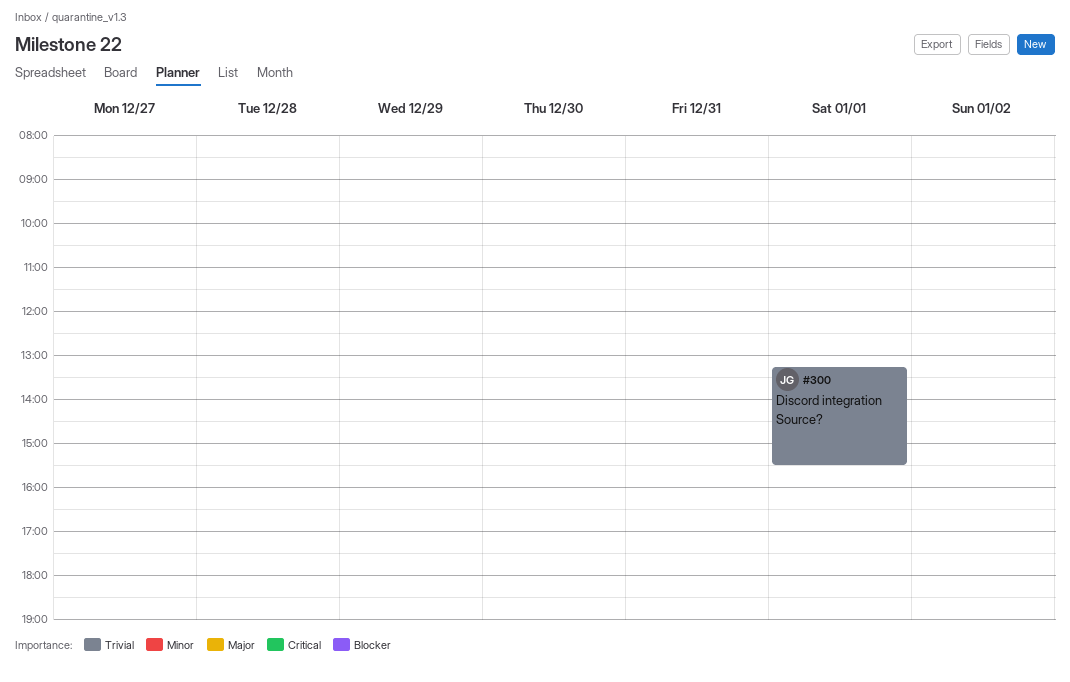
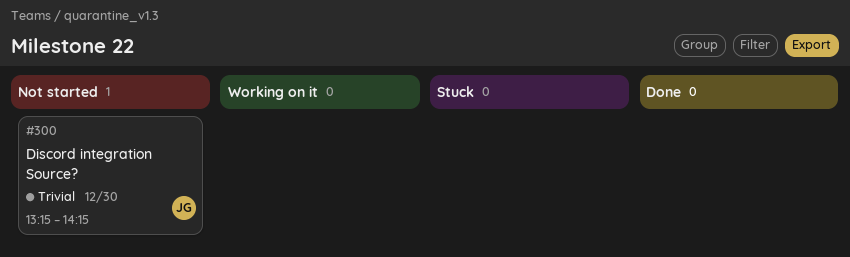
#300, day: Jan 1 -> Dec 30
#300, ends: 15:30 -> 14:15

